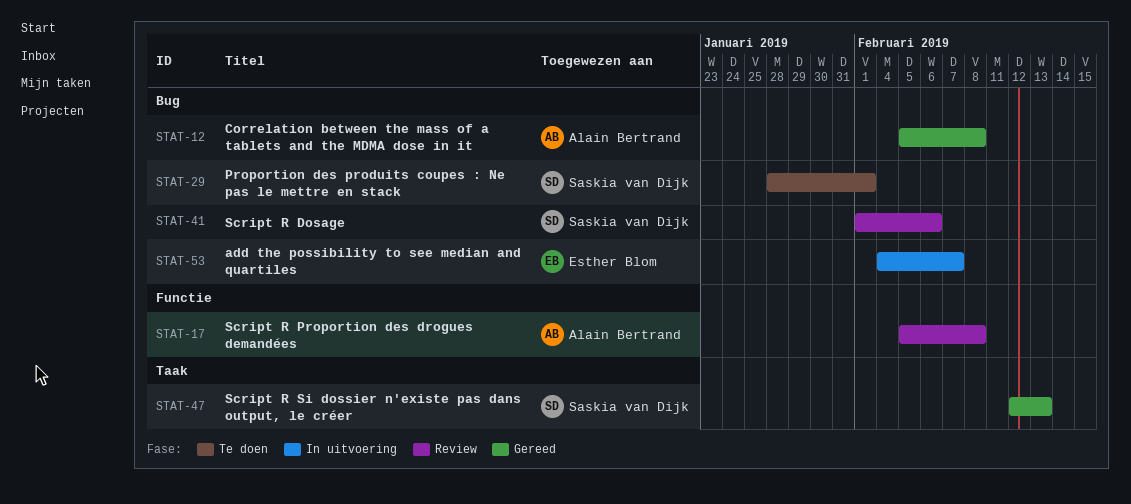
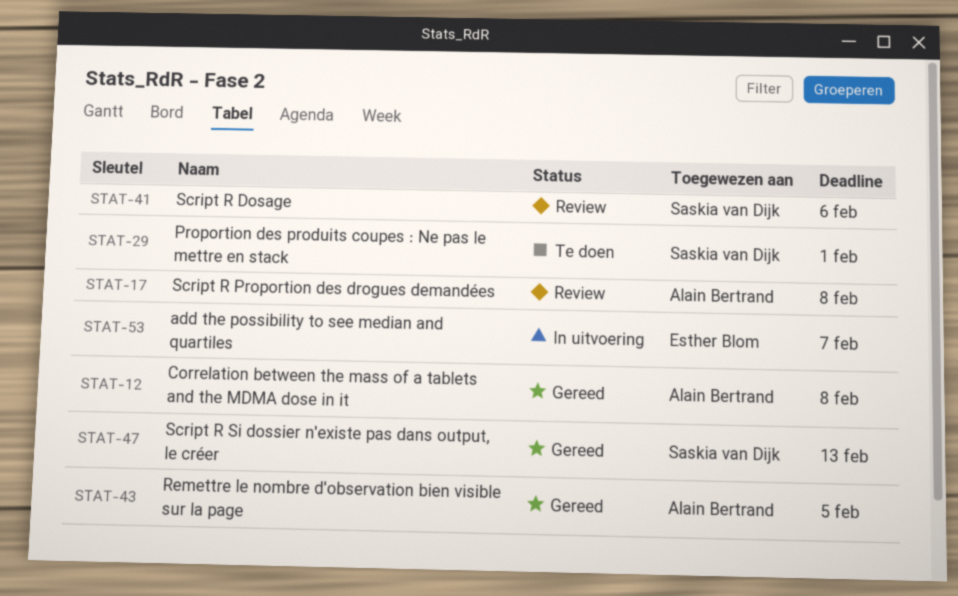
STAT-43: none -> present

